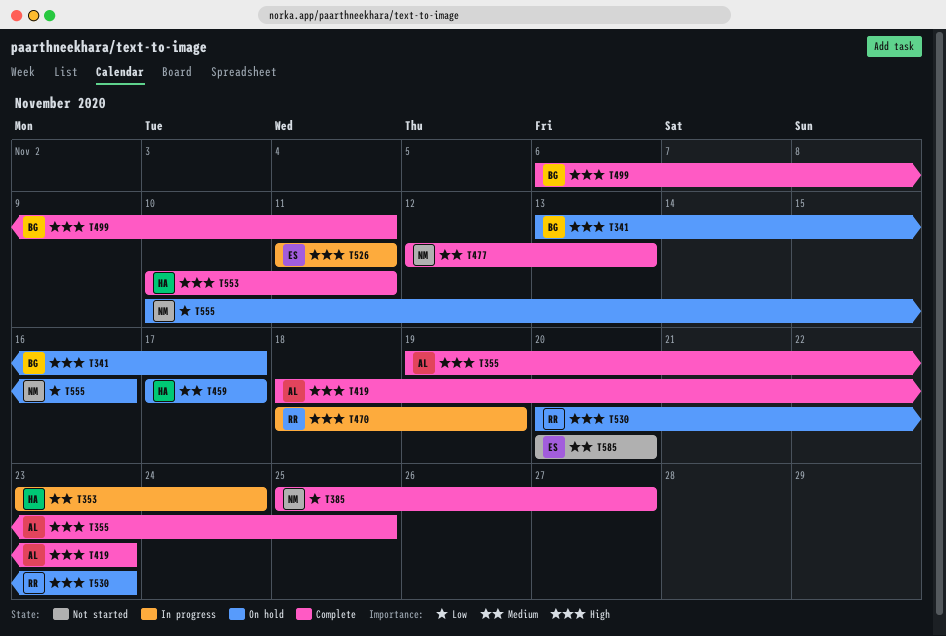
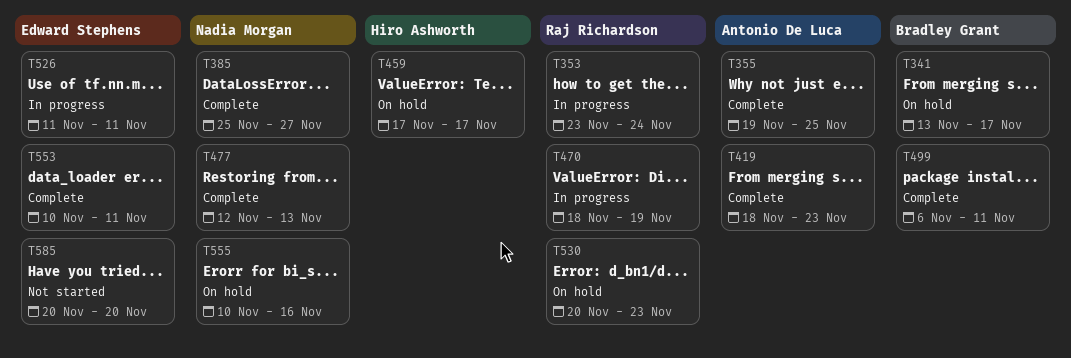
T353, owner: Hiro Ashworth -> Raj Richardson
T553, owner: Hiro Ashworth -> Edward Stephens

